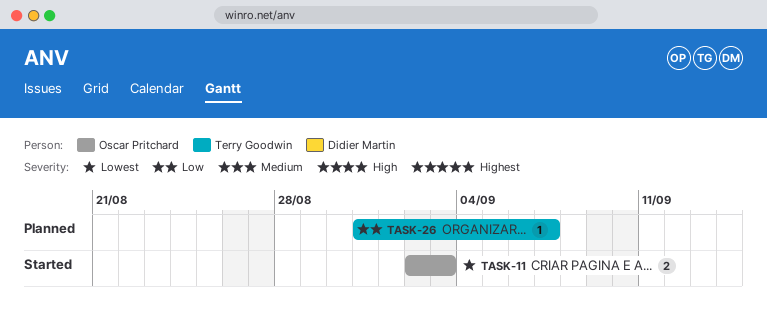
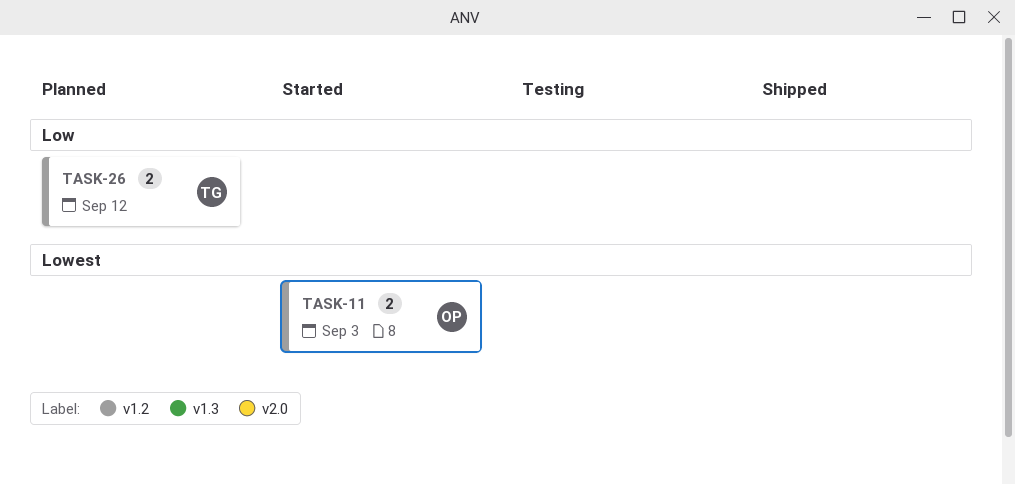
TASK-26, estimate: 1 -> 2
TASK-26, due: Sep 7 -> Sep 12

